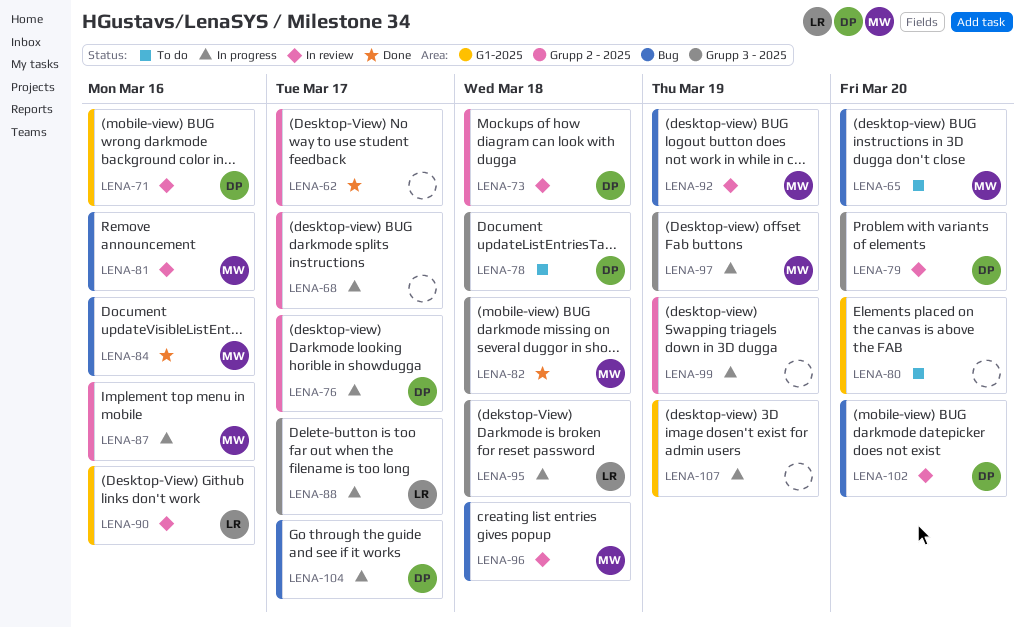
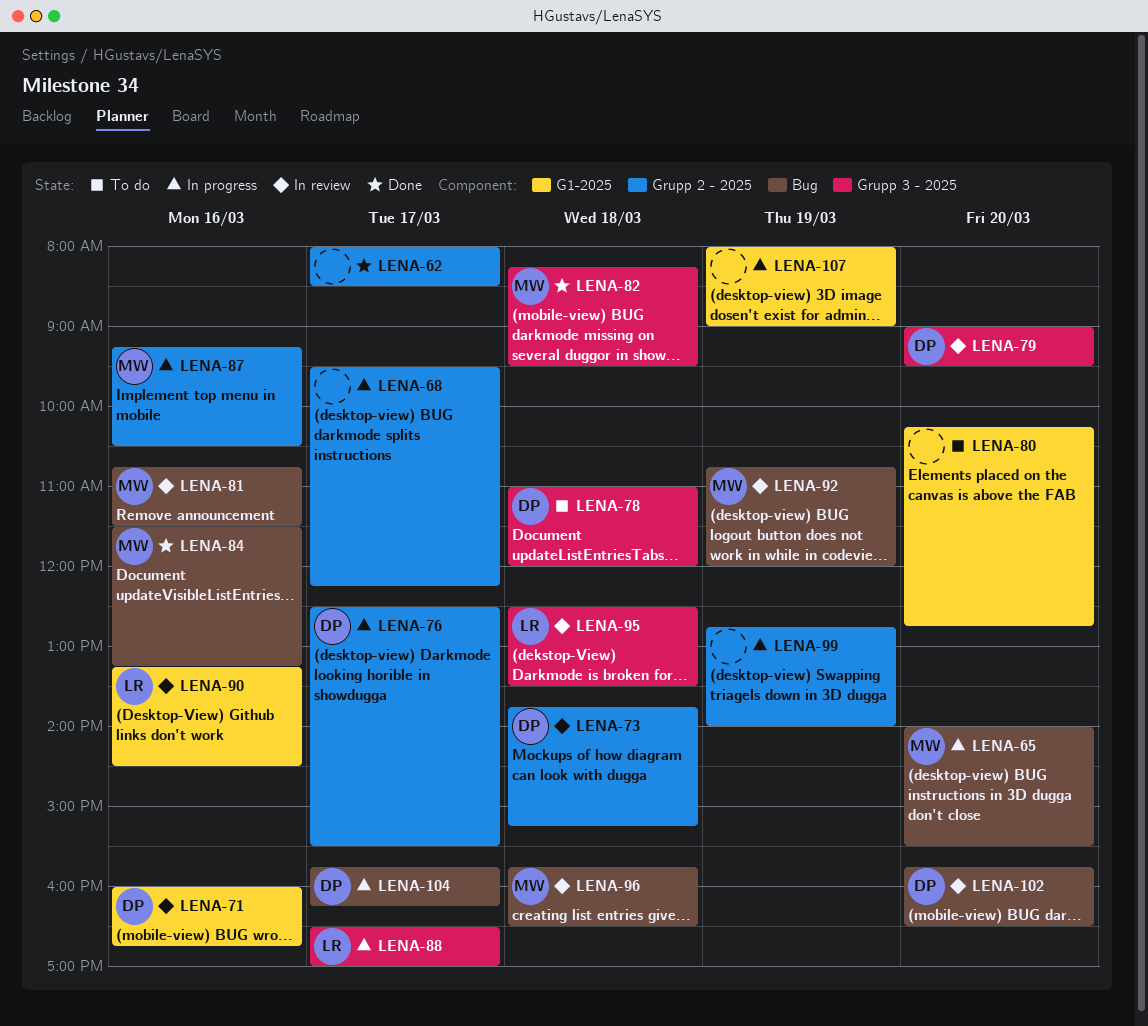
LENA-65, status: To do -> In progress
LENA-95, status: In progress -> In review
LENA-97: present -> none

